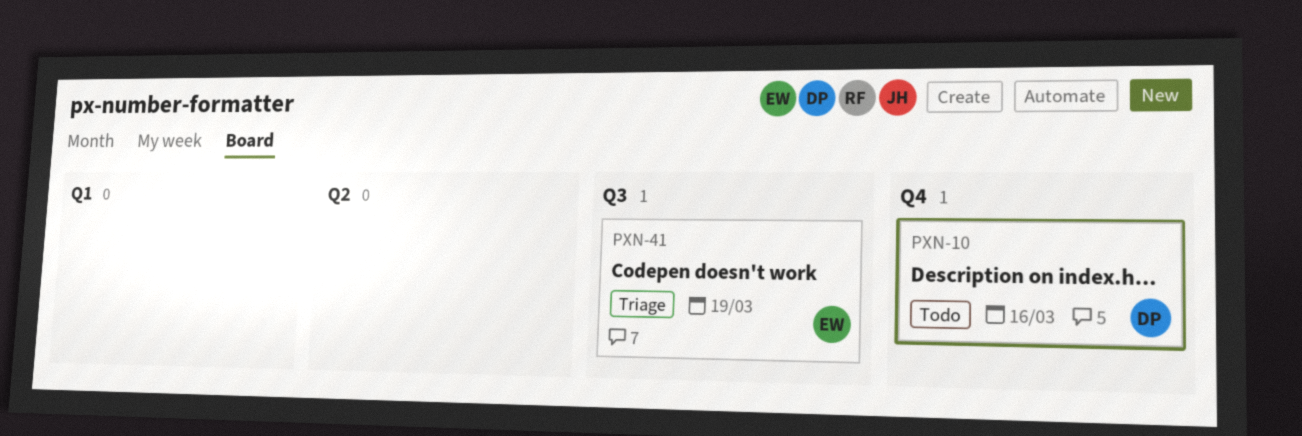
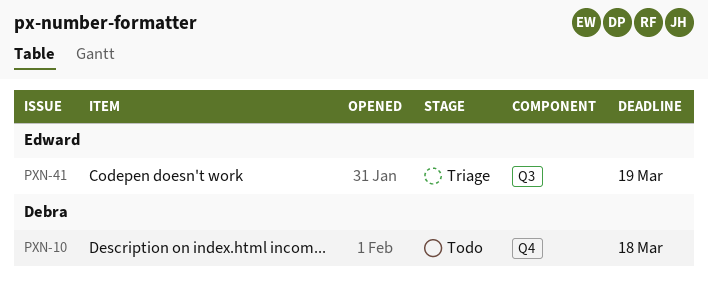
PXN-10, due: Mar 16 -> Mar 18

